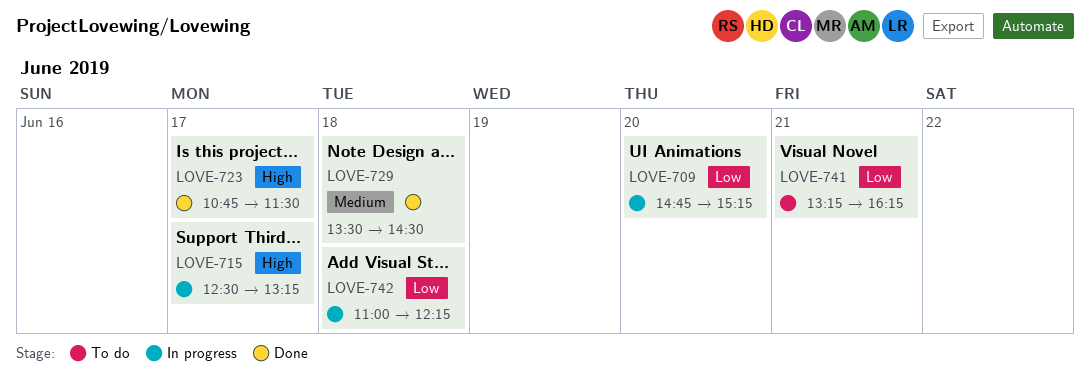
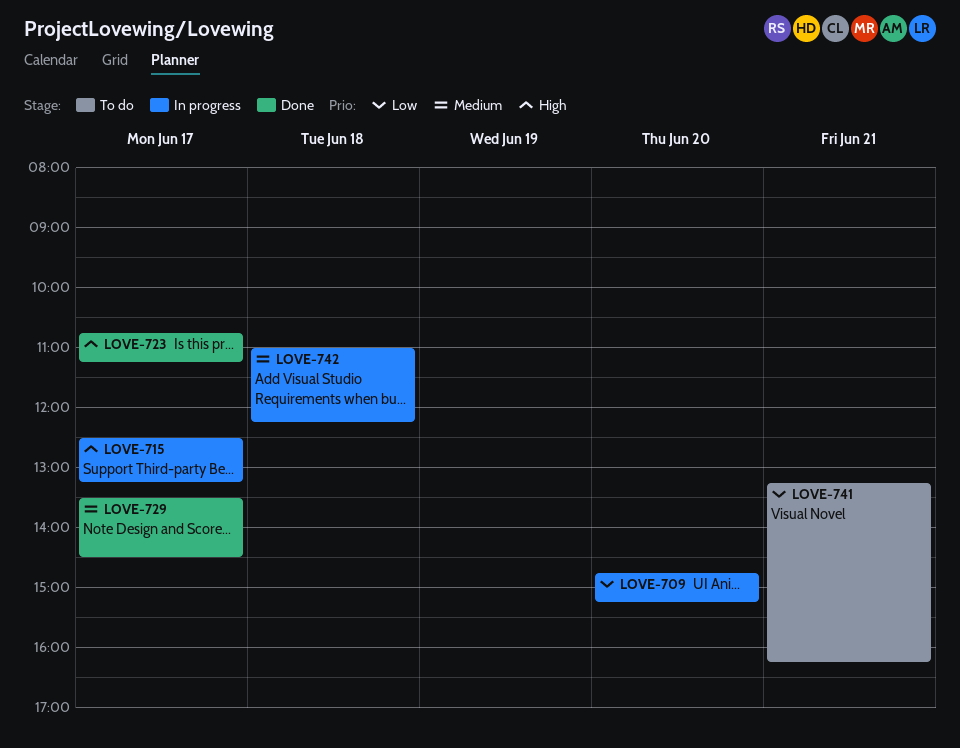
LOVE-723, ends: 11:30 -> 11:15
LOVE-729, day: Jun 18 -> Jun 17
LOVE-742, priority: Low -> Medium

